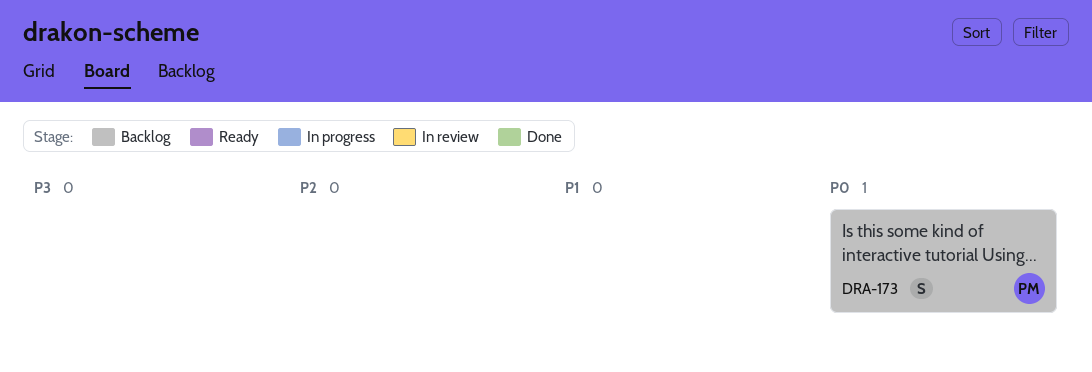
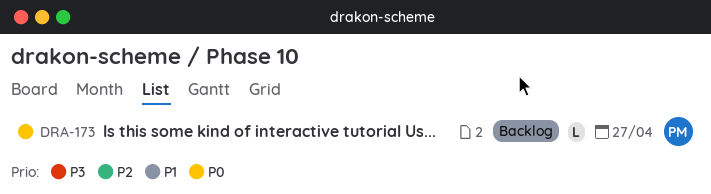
DRA-173, estimate: S -> L

